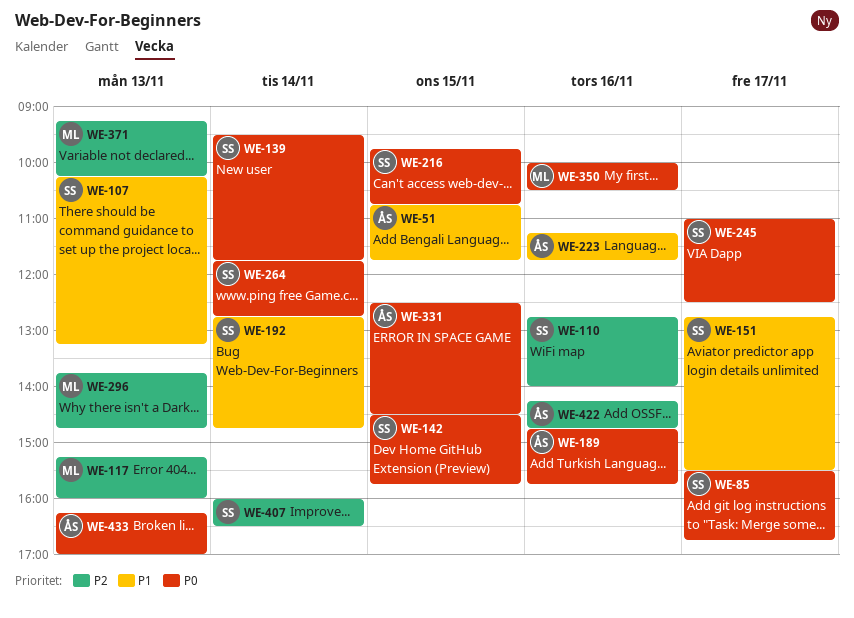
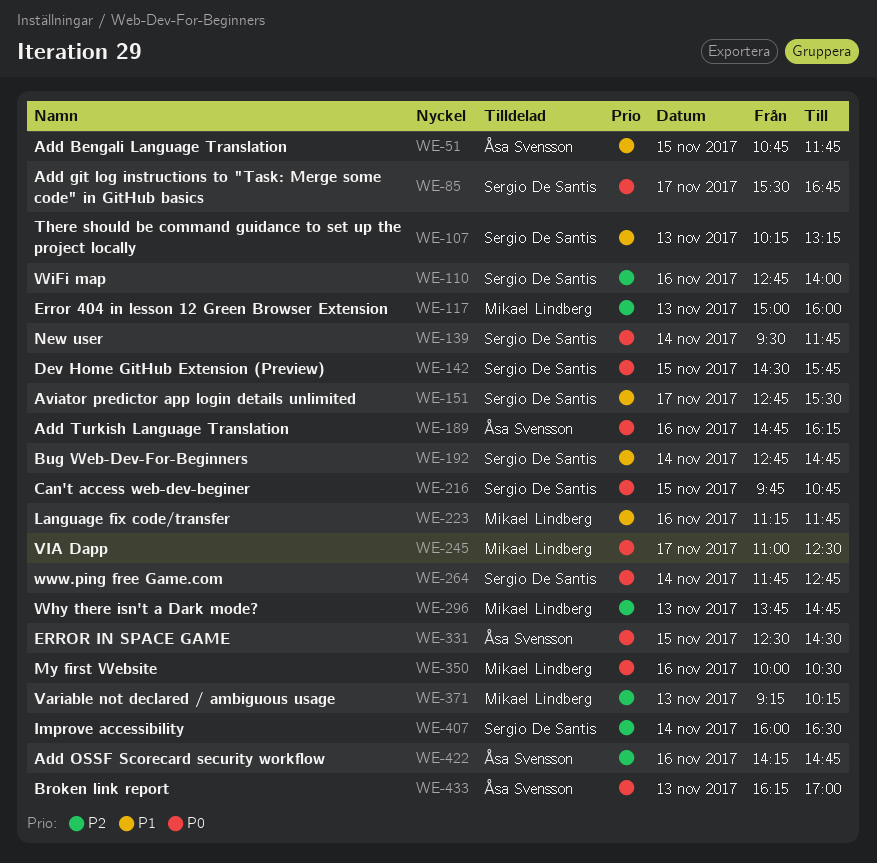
WE-117, begins: 15:15 -> 15:00
WE-189, ends: 15:45 -> 16:15
WE-223, owner: Åsa Svensson -> Mikael Lindberg
WE-245, owner: Sergio De Santis -> Mikael Lindberg

